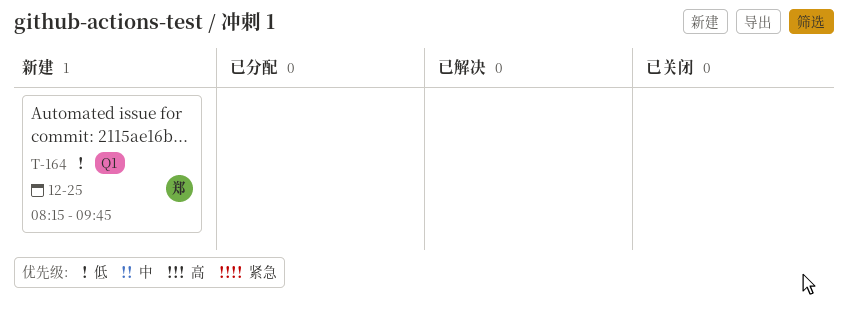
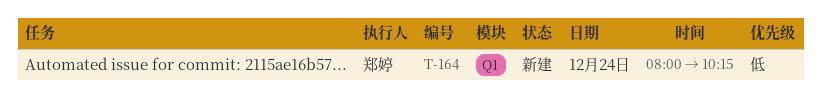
T-164, day: Dec 25 -> Dec 24
T-164, begins: 08:15 -> 08:00
T-164, ends: 09:45 -> 10:15

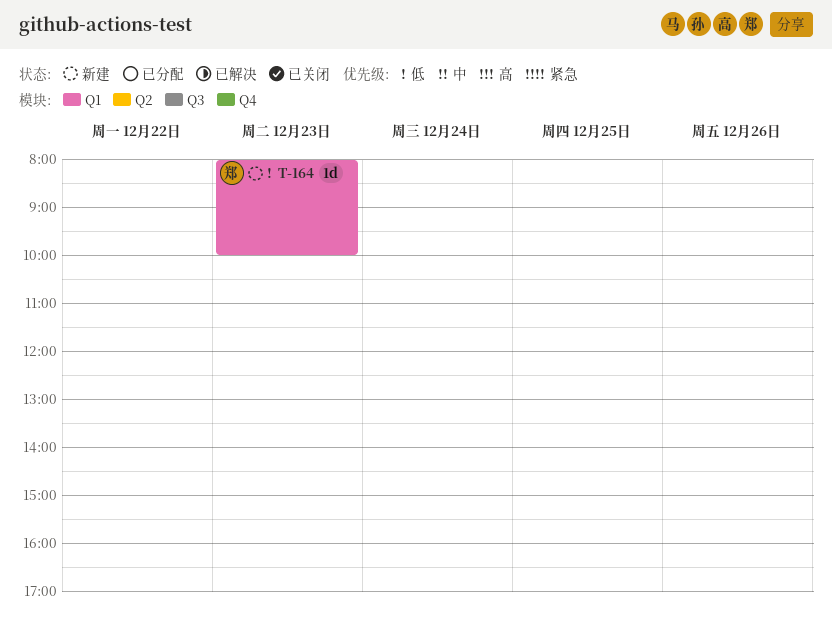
T-164, day: Dec 24 -> Dec 23
T-164, ends: 10:15 -> 10:00

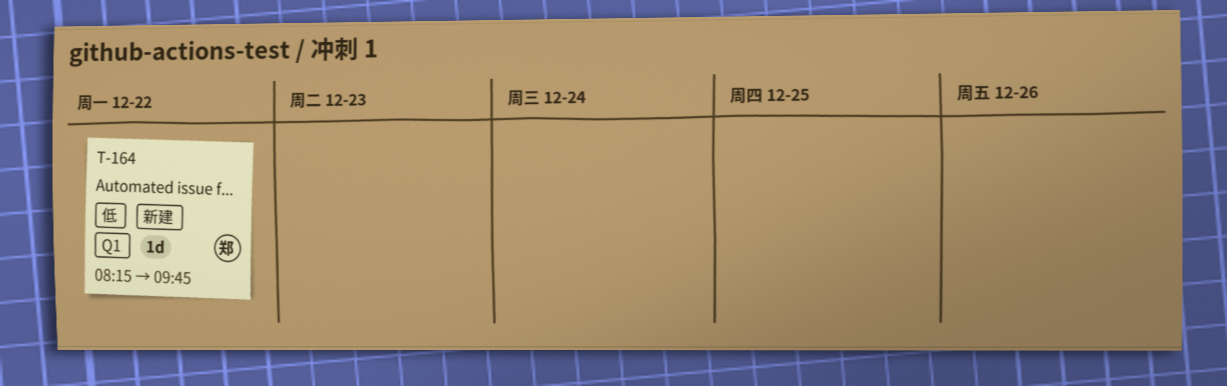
T-164, day: Dec 23 -> Dec 22
T-164, begins: 08:00 -> 08:15
T-164, ends: 10:00 -> 09:45

